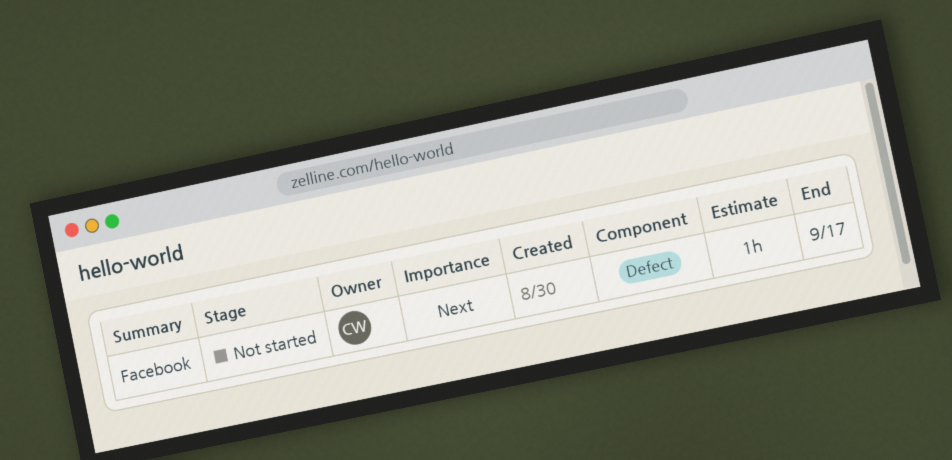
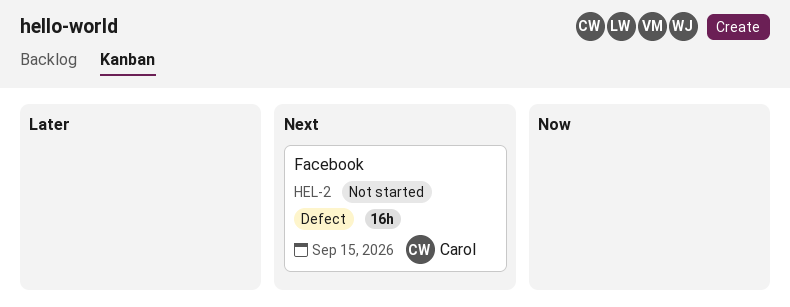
Facebook, estimate: 1h -> 16h
Facebook, due: Sep 17 -> Sep 15

